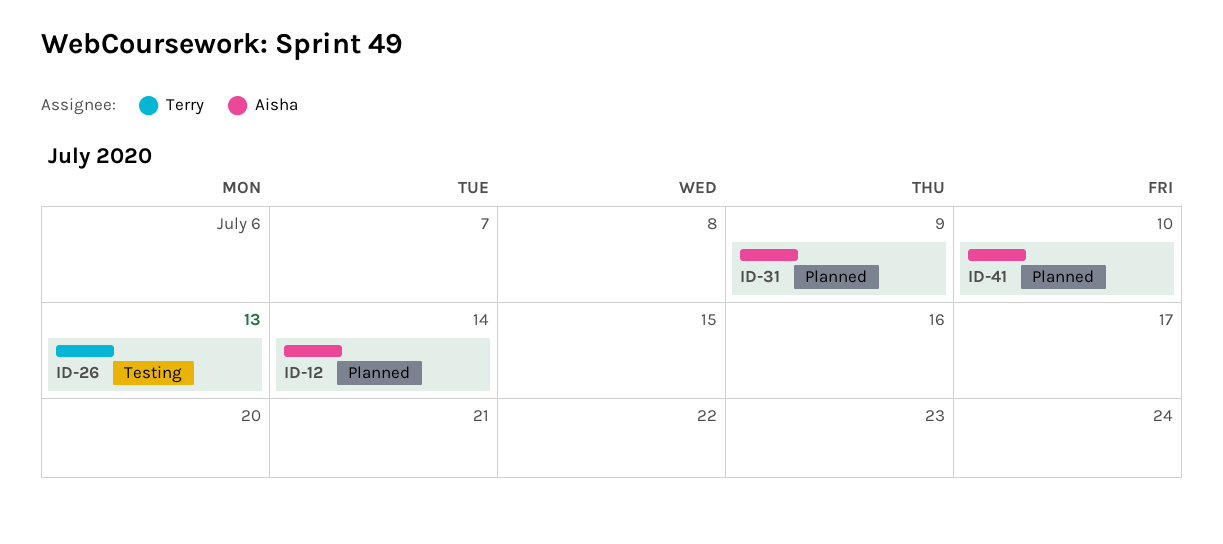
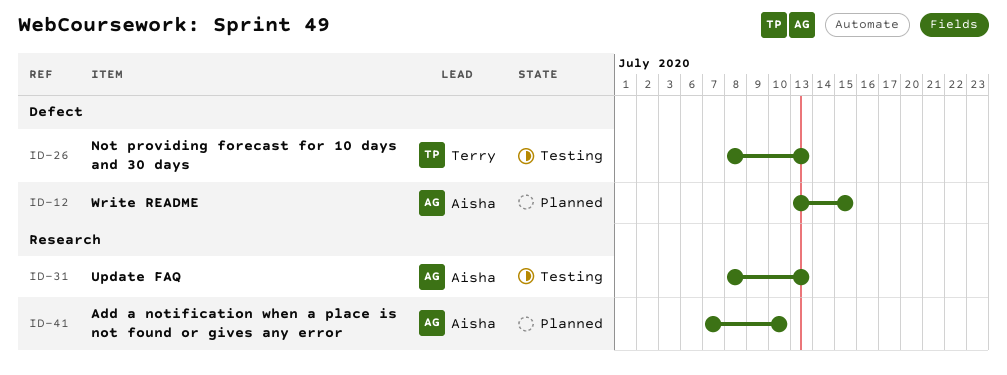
ID-12, due: Jul 14 -> Jul 15
ID-31, status: Planned -> Testing
ID-31, due: Jul 9 -> Jul 13

